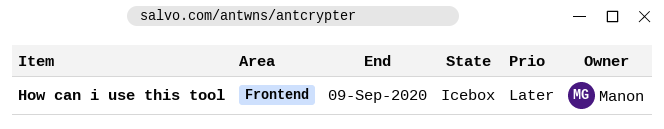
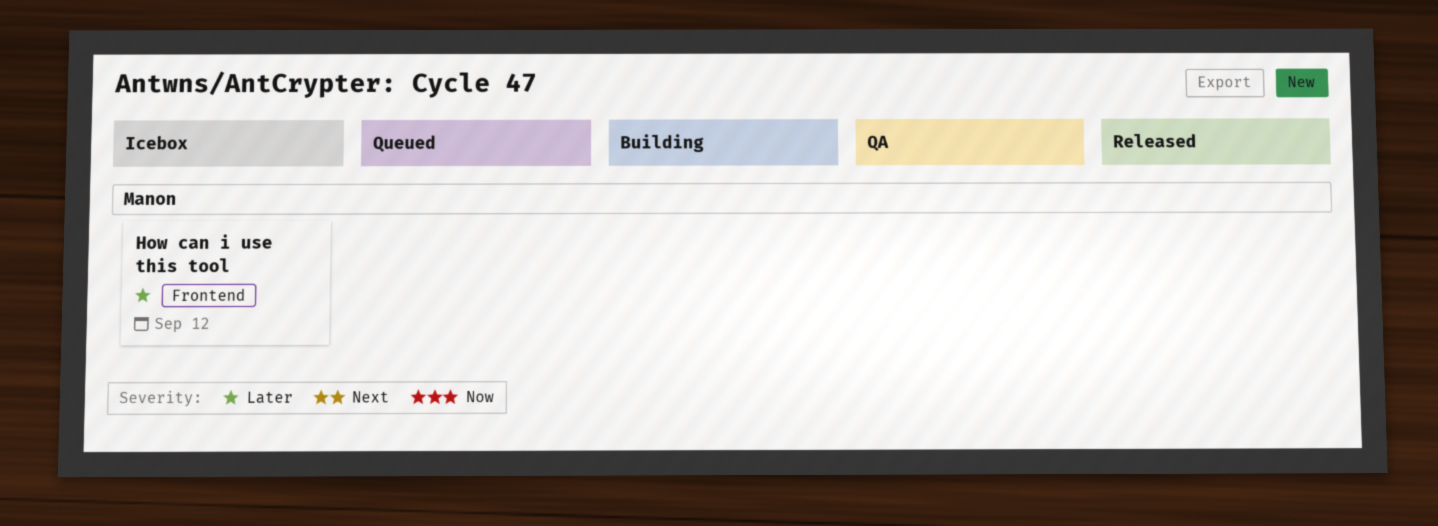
How can i use this tool, due: Sep 9 -> Sep 12

